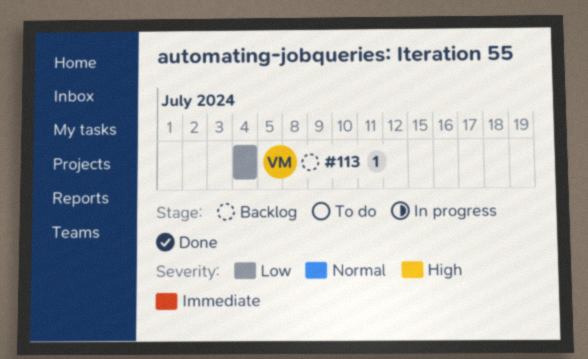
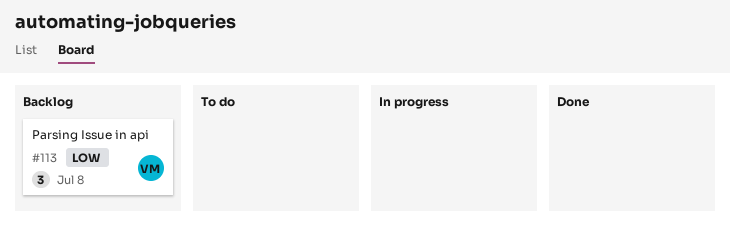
#113, estimate: 1 -> 3
#113, due: Jul 4 -> Jul 8

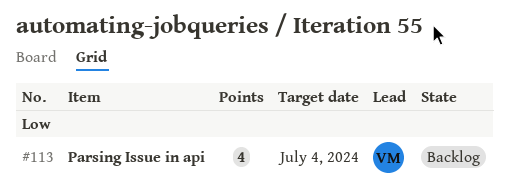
#113, estimate: 3 -> 4
#113, due: Jul 8 -> Jul 4

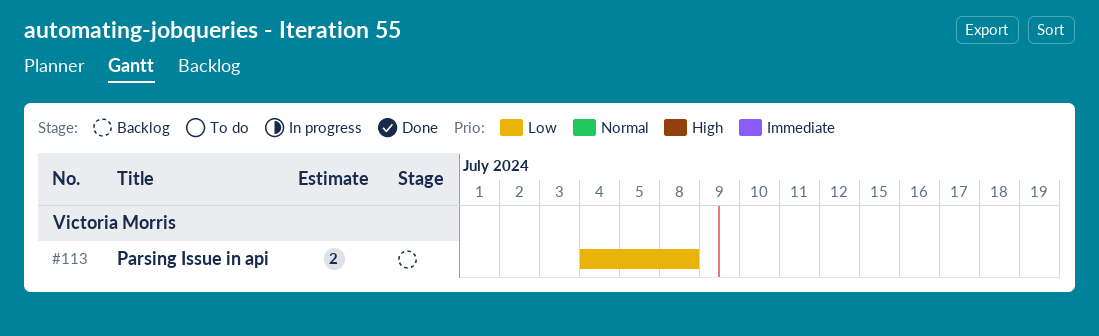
#113, estimate: 4 -> 2
#113, due: Jul 4 -> Jul 8

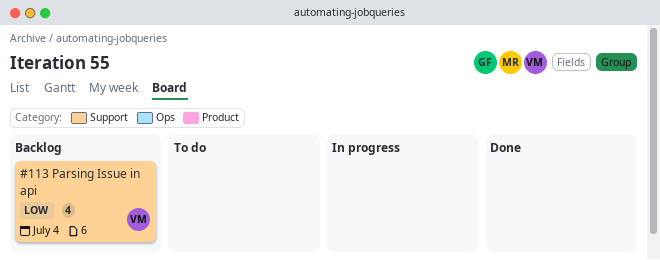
#113, estimate: 2 -> 4
#113, due: Jul 8 -> Jul 4

